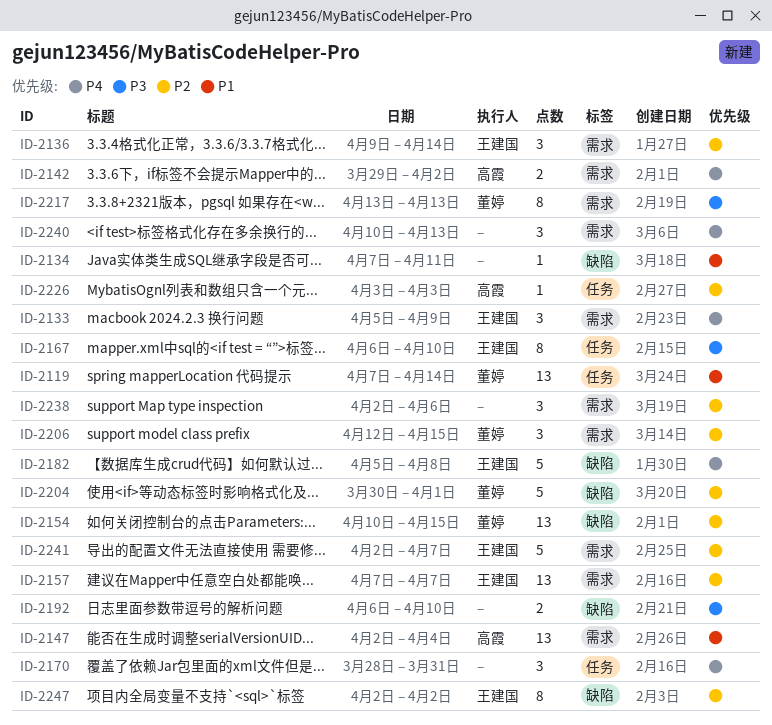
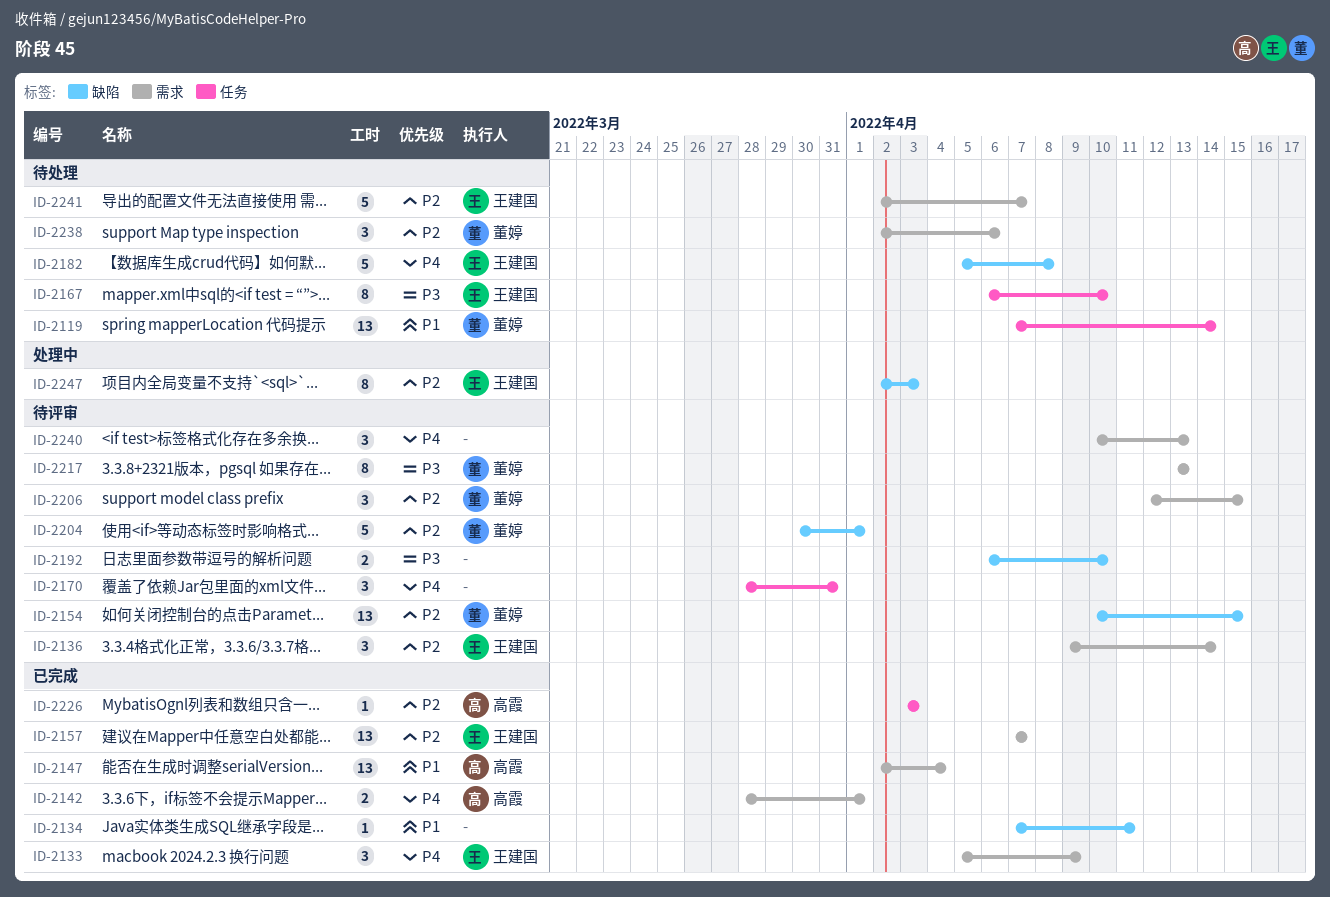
ID-2142, start: Mar 29 -> Mar 28
ID-2142, due: Apr 2 -> Apr 1
ID-2238, owner: none -> 董婷
ID-2247, due: Apr 2 -> Apr 3

